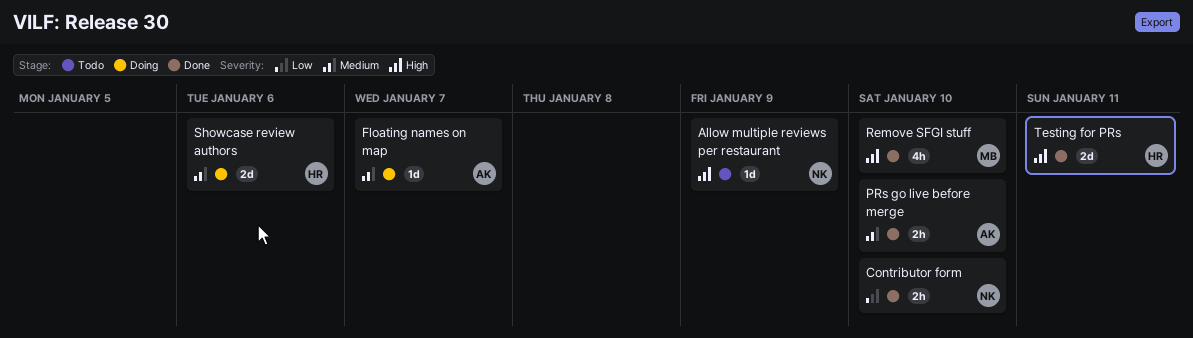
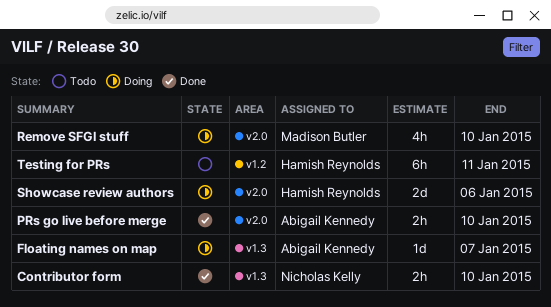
Allow multiple reviews per restaurant: present -> none
Remove SFGI stuff, status: Done -> Doing
Testing for PRs, status: Done -> Todo
Testing for PRs, estimate: 2d -> 6h

